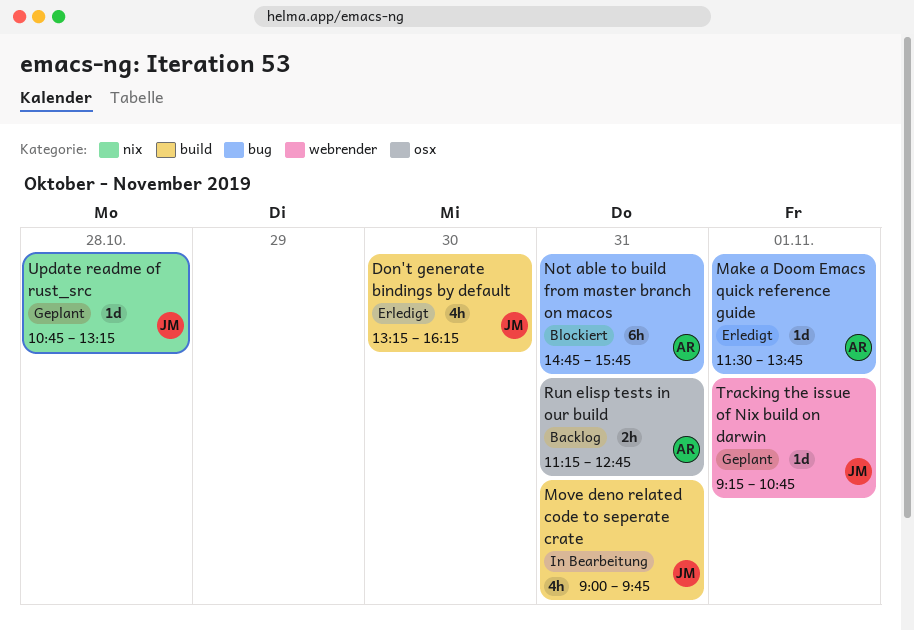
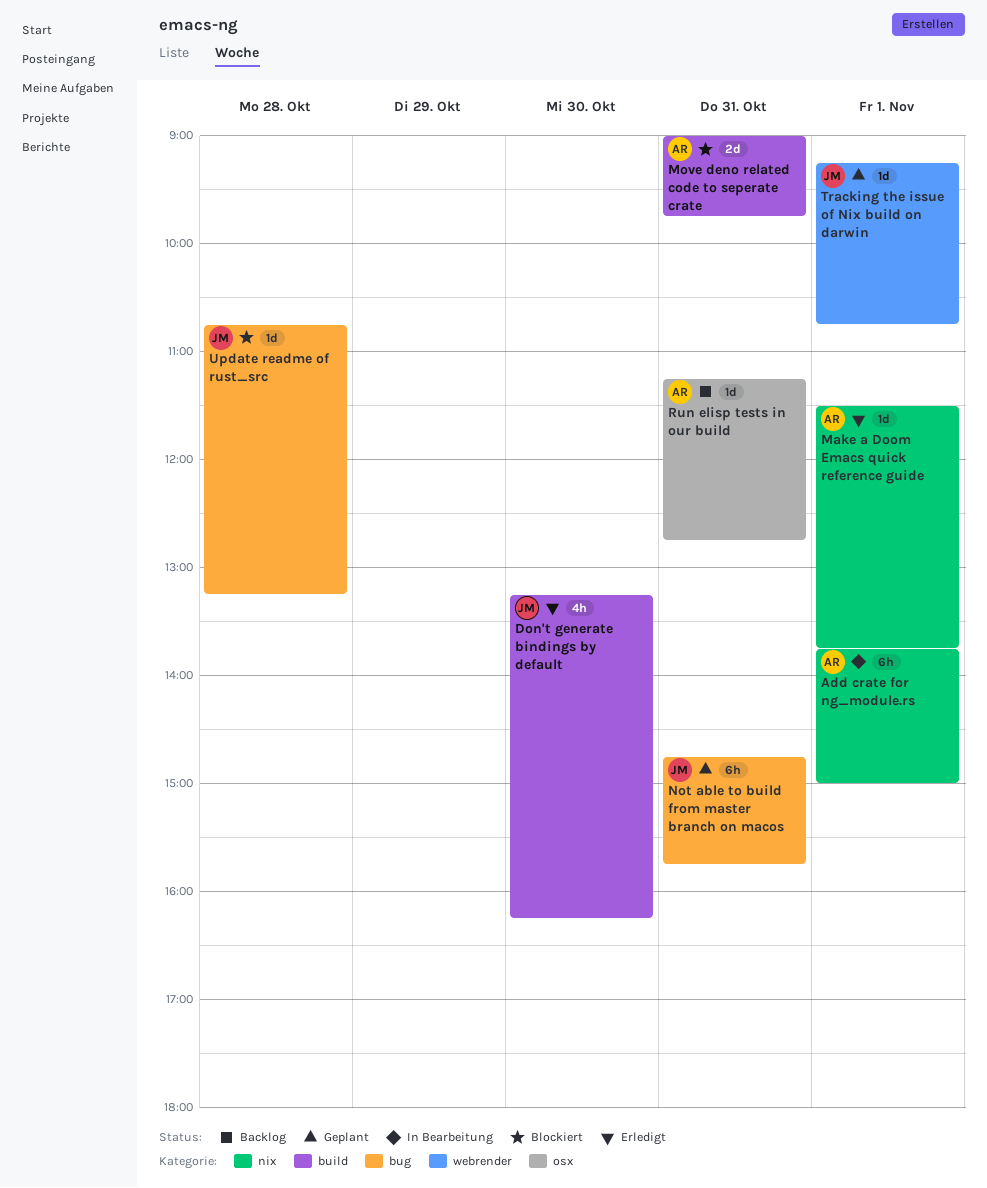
Add crate for ng_module.rs: none -> present
Make a Doom Emacs quick reference guide, label: bug -> nix
Move deno related code to seperate crate, status: In Bearbeitung -> Blockiert
Move deno related code to seperate crate, owner: JM -> AR
Move deno related code to seperate crate, estimate: 4h -> 2d
Not able to build from master branch on macos, status: Blockiert -> Geplant
Not able to build from master branch on macos, owner: AR -> JM
Run elisp tests in our build, estimate: 2h -> 1d
Update readme of rust_src, status: Geplant -> Blockiert
Update readme of rust_src, label: nix -> bug

